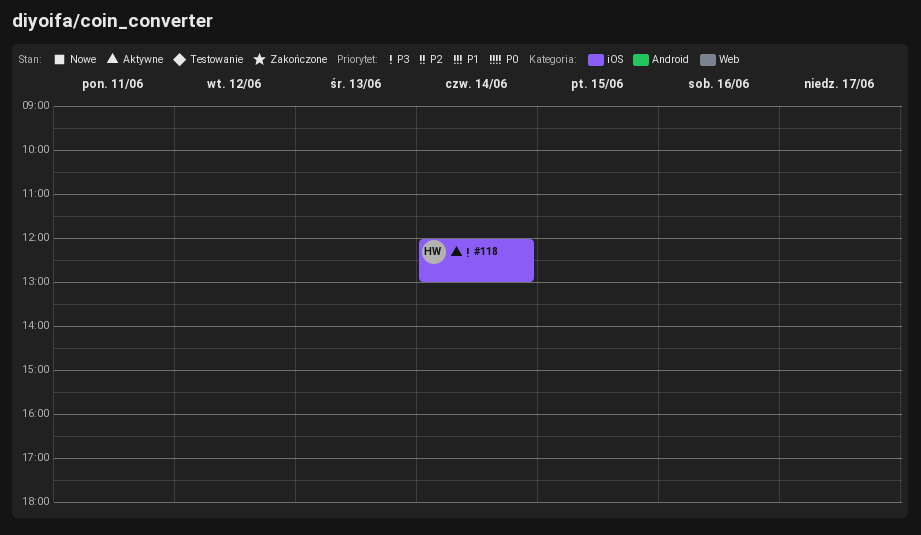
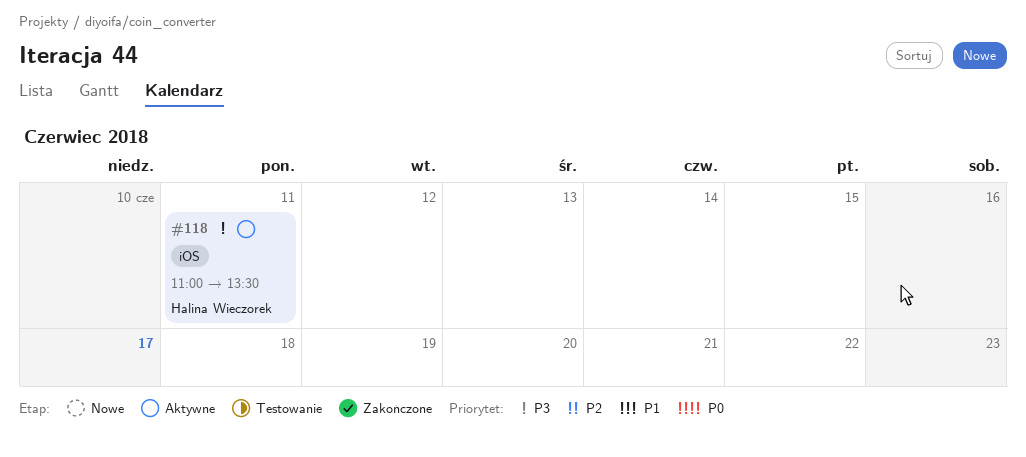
#118, day: Jun 14 -> Jun 11
#118, begins: 12:00 -> 11:00
#118, ends: 13:00 -> 13:30

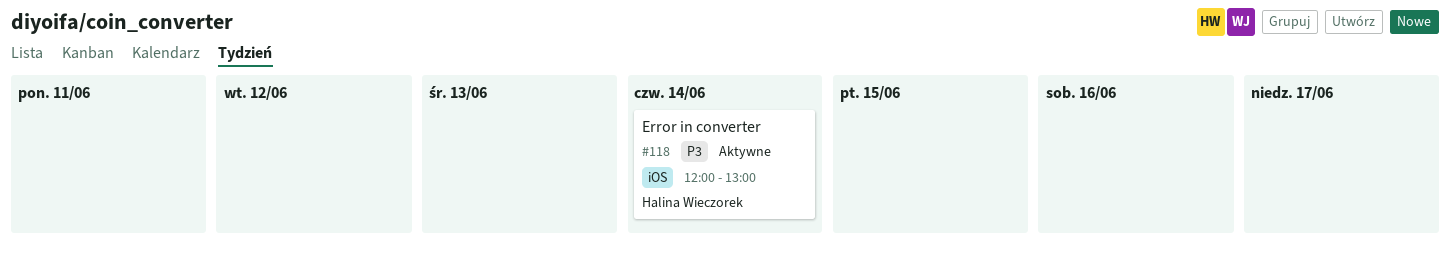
#118, day: Jun 11 -> Jun 14
#118, begins: 11:00 -> 12:00
#118, ends: 13:30 -> 13:00

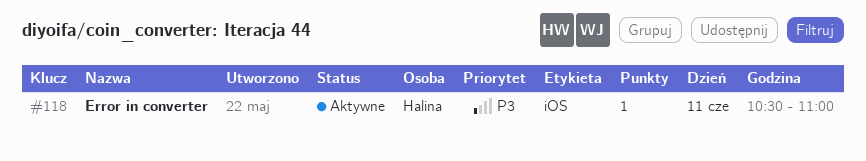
#118, day: Jun 14 -> Jun 11
#118, begins: 12:00 -> 10:30
#118, ends: 13:00 -> 11:00

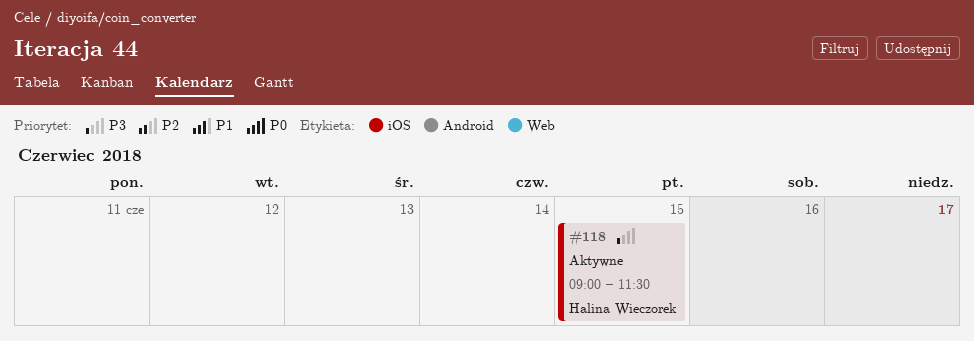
#118, day: Jun 11 -> Jun 15
#118, begins: 10:30 -> 09:00
#118, ends: 11:00 -> 11:30

